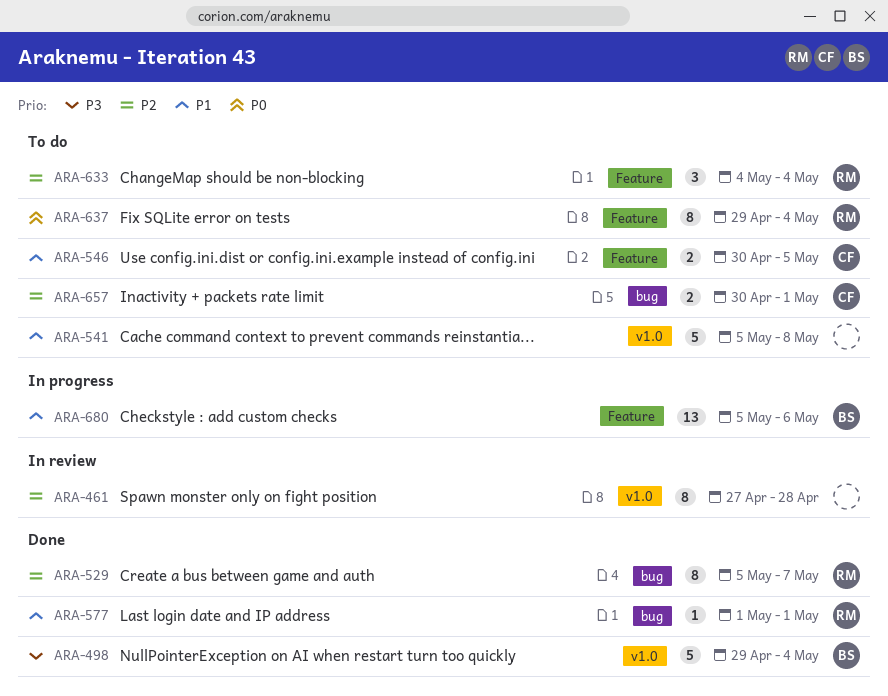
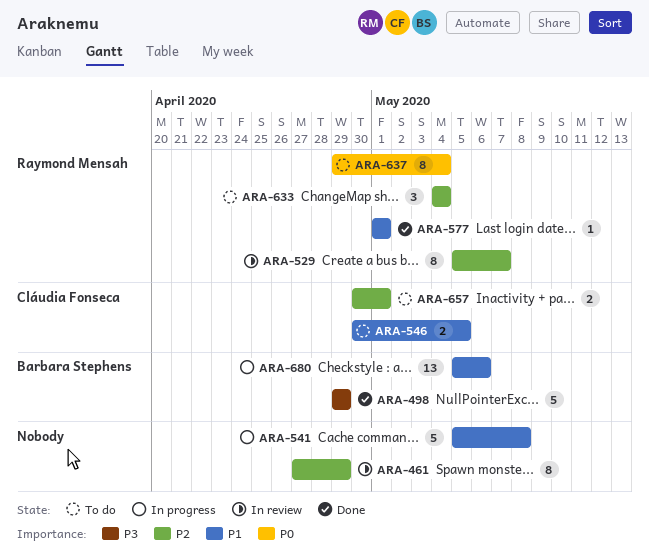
ARA-461, due: Apr 28 -> Apr 29
ARA-498, due: May 4 -> Apr 29
ARA-529, status: Done -> In review
ARA-541, status: To do -> In progress

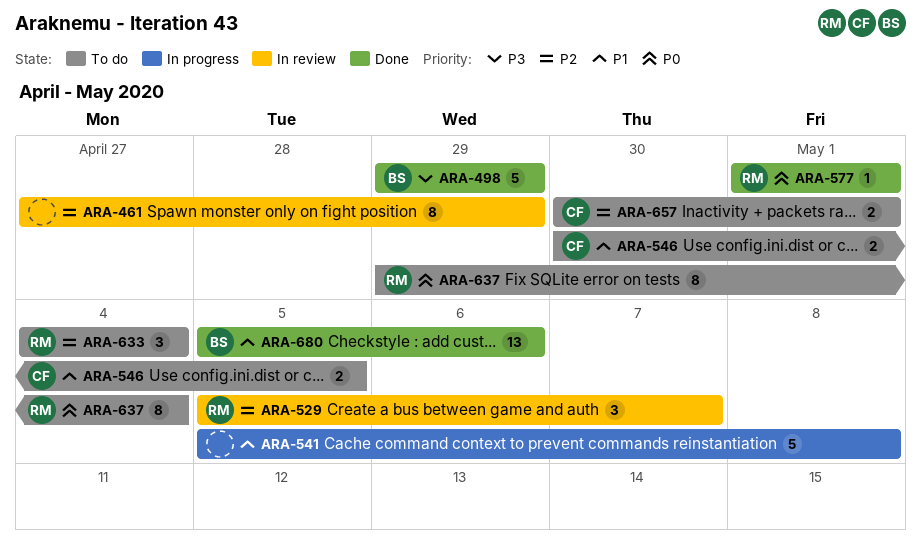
ARA-529, estimate: 8 -> 3
ARA-577, priority: P1 -> P0
ARA-680, status: In progress -> Done

